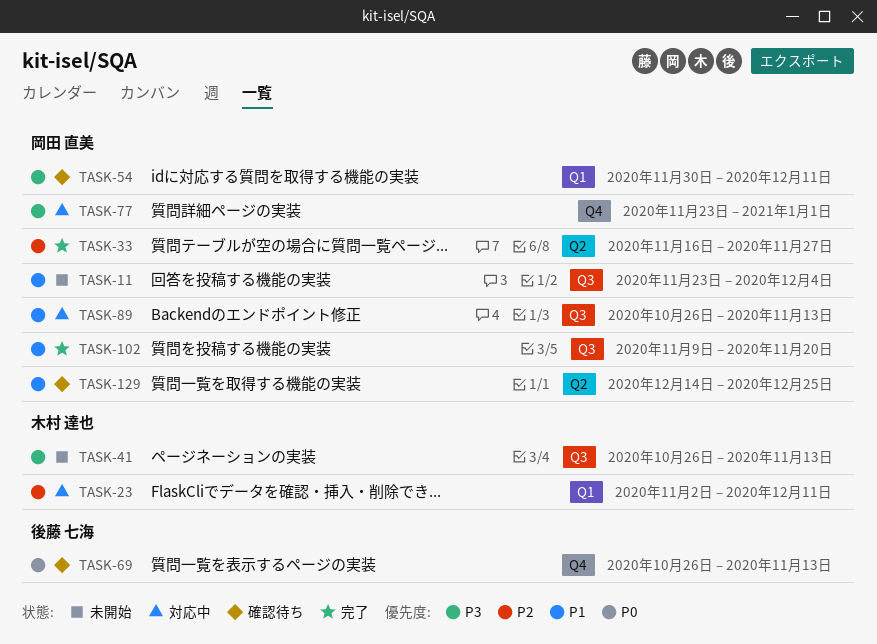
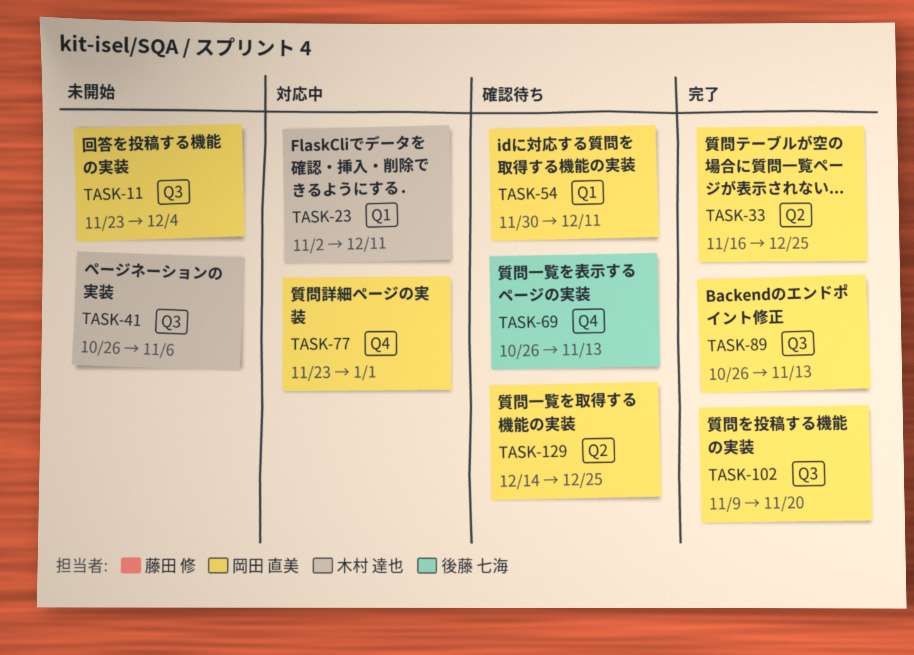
TASK-33, due: Nov 27 -> Dec 25
TASK-41, due: Nov 13 -> Nov 6
TASK-89, status: 対応中 -> 完了

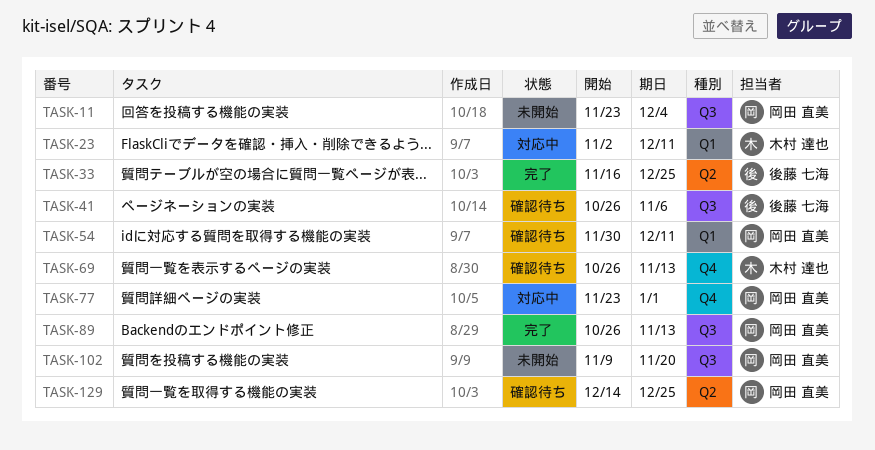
TASK-33, owner: 岡田 直美 -> 後藤 七海
TASK-41, status: 未開始 -> 確認待ち
TASK-41, owner: 木村 達也 -> 後藤 七海
TASK-69, owner: 後藤 七海 -> 木村 達也
TASK-102, status: 完了 -> 未開始

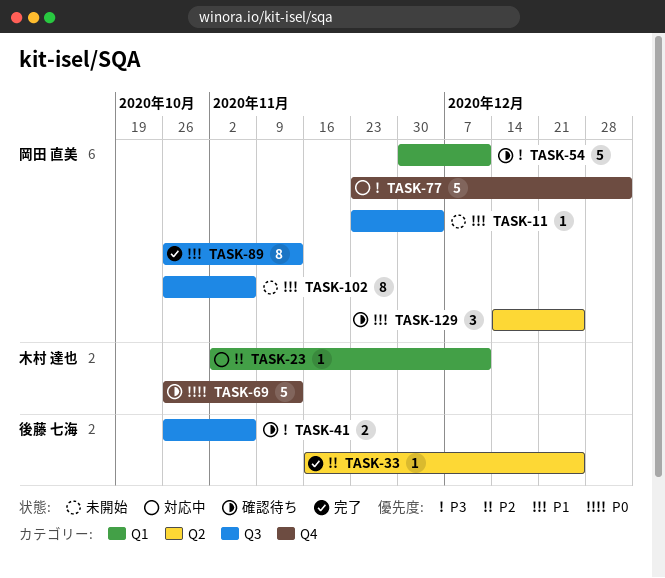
TASK-102, start: Nov 9 -> Oct 26
TASK-102, due: Nov 20 -> Nov 6

